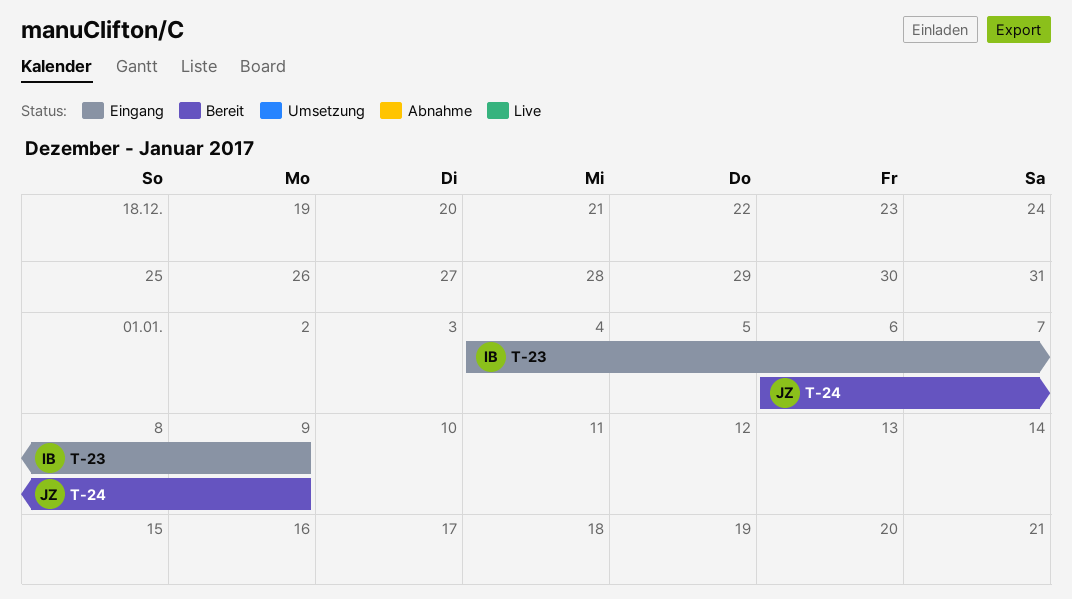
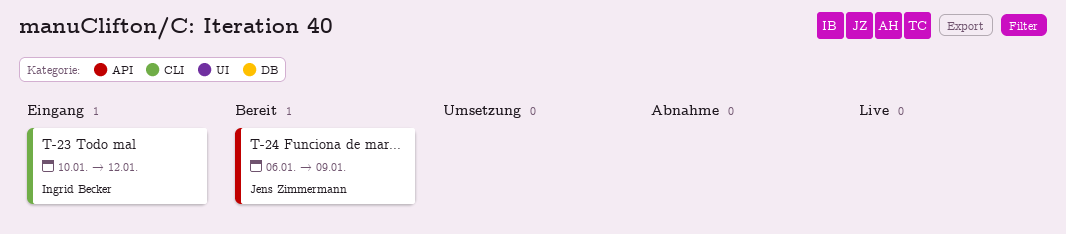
T-23, start: Jan 4 -> Jan 10
T-23, due: Jan 9 -> Jan 12

